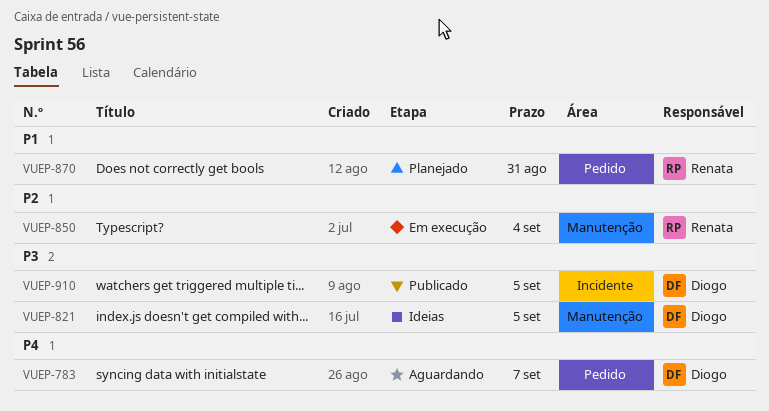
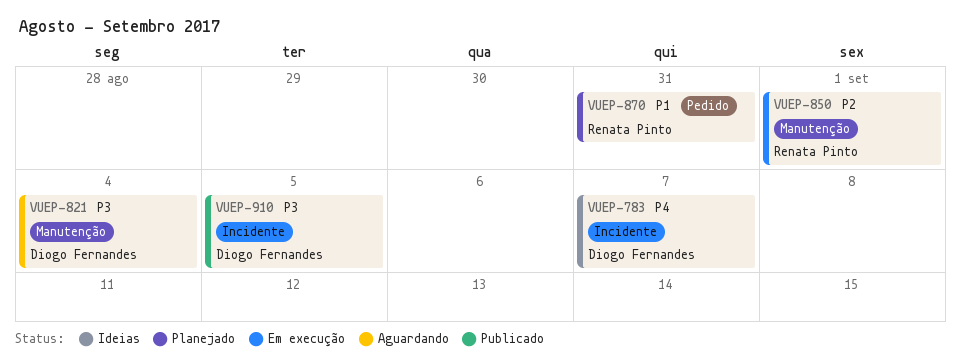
VUEP-783, status: Aguardando -> Ideias
VUEP-783, label: Pedido -> Incidente
VUEP-821, status: Ideias -> Aguardando
VUEP-821, due: Sep 5 -> Sep 4
VUEP-850, due: Sep 4 -> Sep 1

